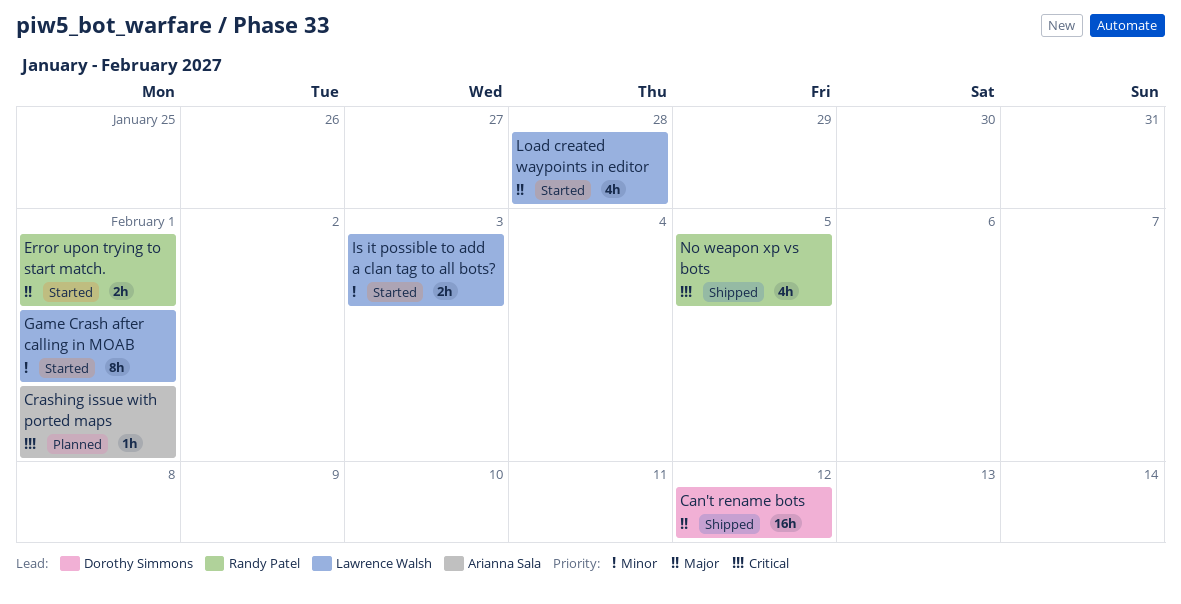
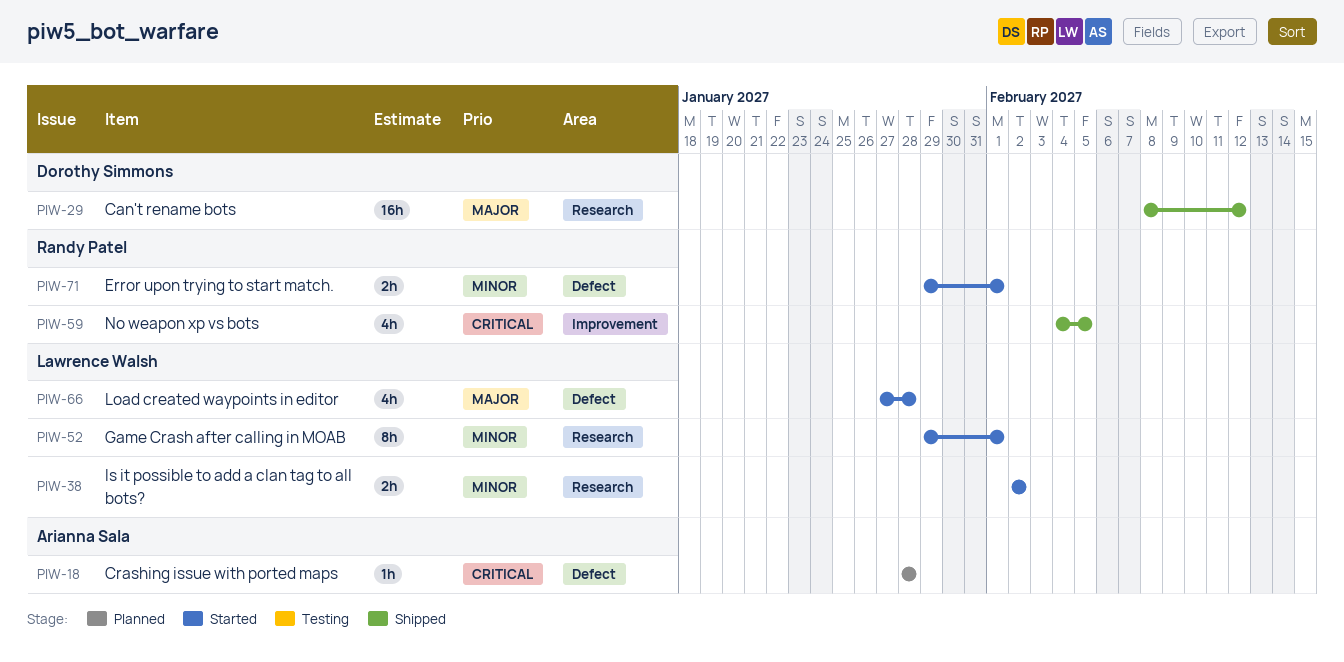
Crashing issue with ported maps, due: Feb 1 -> Jan 28
Error upon trying to start match., priority: Major -> Minor
Is it possible to add a clan tag to all bots?, due: Feb 3 -> Feb 2

